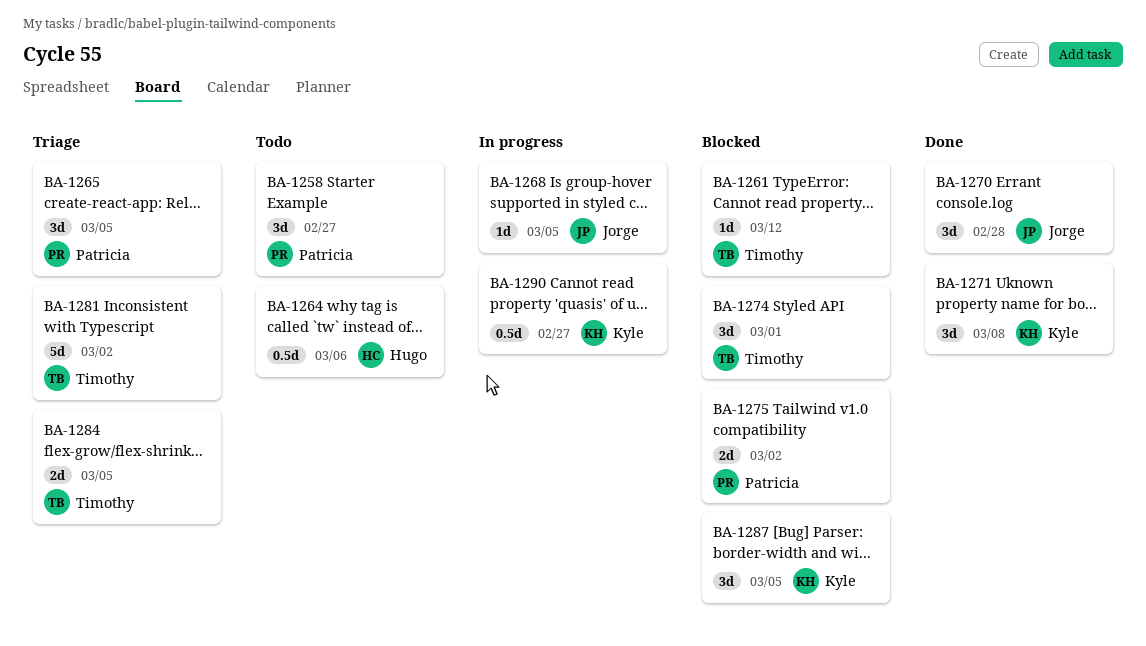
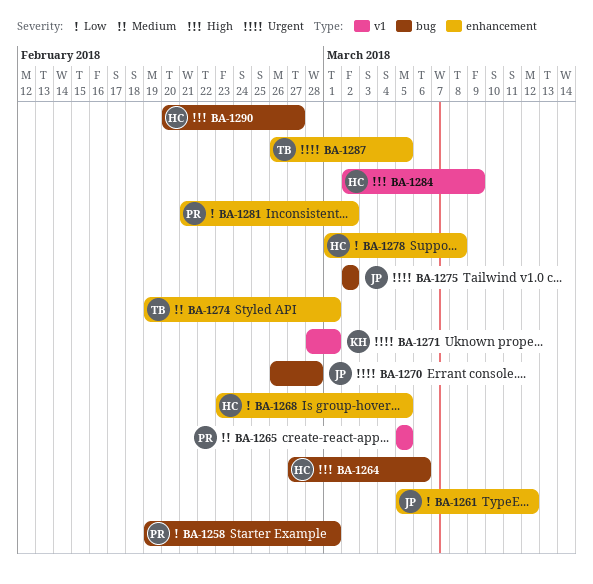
BA-1258, due: Feb 27 -> Mar 1
BA-1261, owner: Timothy -> Jorge
BA-1268, owner: Jorge -> Hugo
BA-1271, due: Mar 8 -> Mar 1
BA-1275, owner: Patricia -> Jorge
BA-1278: none -> present
BA-1281, owner: Timothy -> Patricia
BA-1284, owner: Timothy -> Hugo
BA-1284, due: Mar 5 -> Mar 9
BA-1287, owner: Kyle -> Timothy
BA-1290, owner: Kyle -> Hugo

